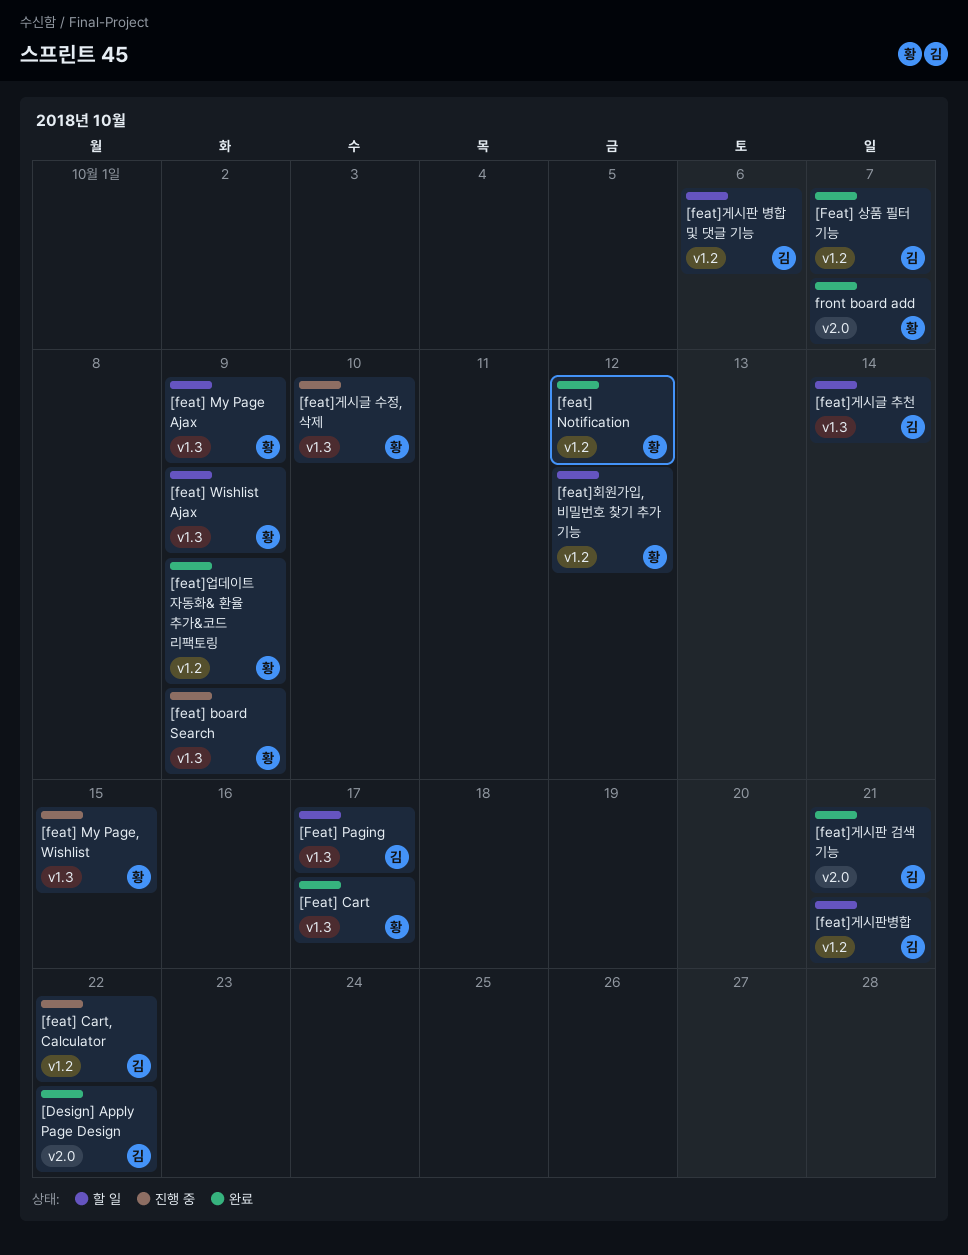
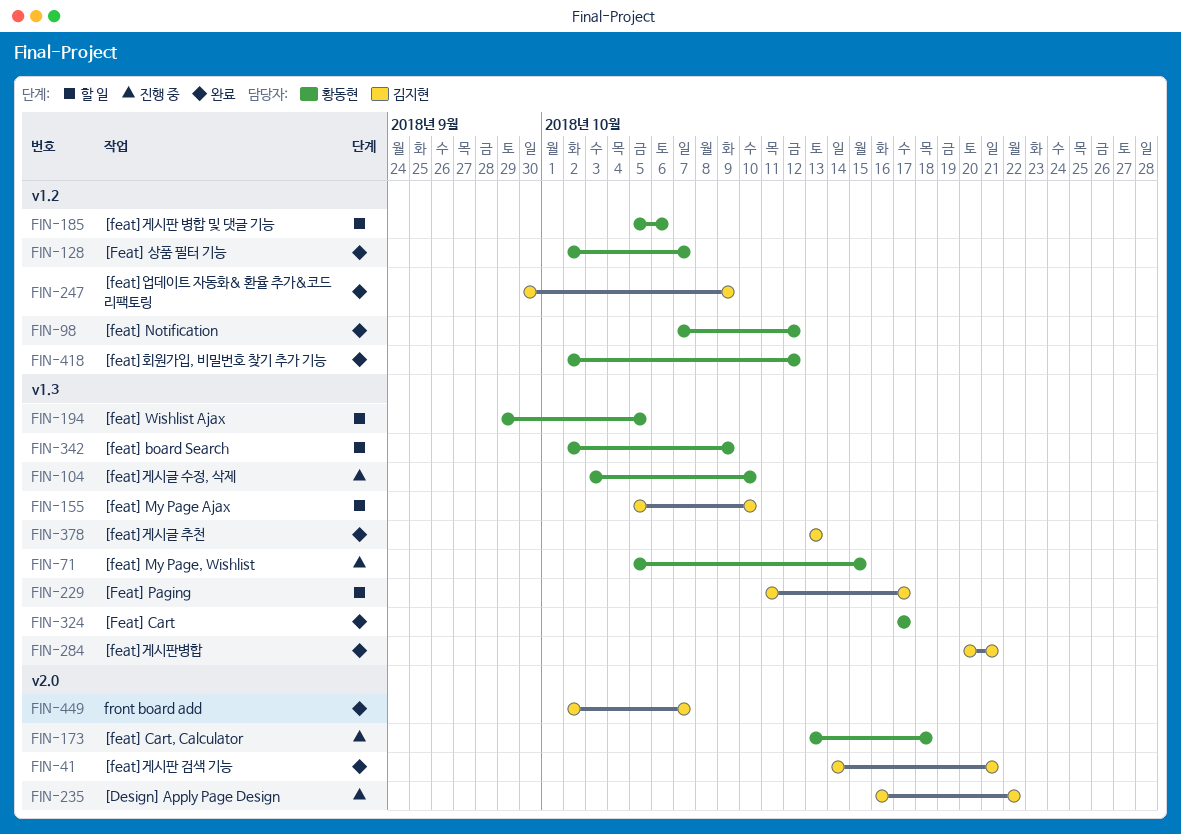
[Design] Apply Page Design, status: 완료 -> 진행 중
[feat] board Search, status: 진행 중 -> 할 일
[feat] Cart, Calculator, owner: 김지현 -> 황동현
[feat] Cart, Calculator, label: v1.2 -> v2.0
[feat] Cart, Calculator, due: Oct 22 -> Oct 18
[feat] My Page Ajax, owner: 황동현 -> 김지현
[feat] My Page Ajax, due: Oct 9 -> Oct 10
[feat] Wishlist Ajax, due: Oct 9 -> Oct 5
[Feat] 상품 필터 기능, owner: 김지현 -> 황동현
[feat]게시글 추천, status: 할 일 -> 완료
[feat]게시글 추천, due: Oct 14 -> Oct 13
[feat]게시판 병합 및 댓글 기능, owner: 김지현 -> 황동현
[feat]게시판병합, status: 할 일 -> 완료
[feat]게시판병합, label: v1.2 -> v1.3
[feat]업데이트 자동화& 환율 추가&코드 리팩토링, owner: 황동현 -> 김지현
[feat]회원가입, 비밀번호 찾기 추가 기능, status: 할 일 -> 완료
front board add, owner: 황동현 -> 김지현

